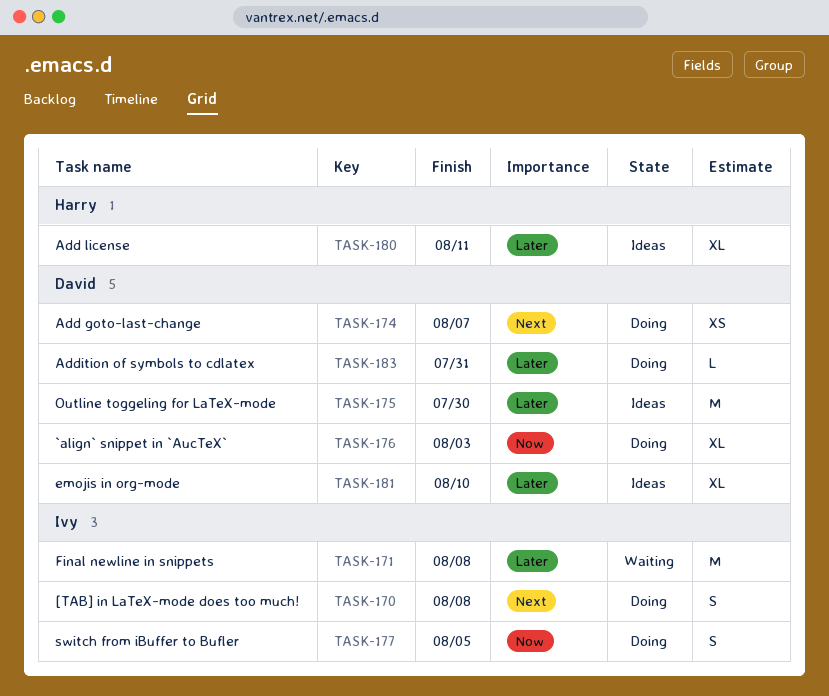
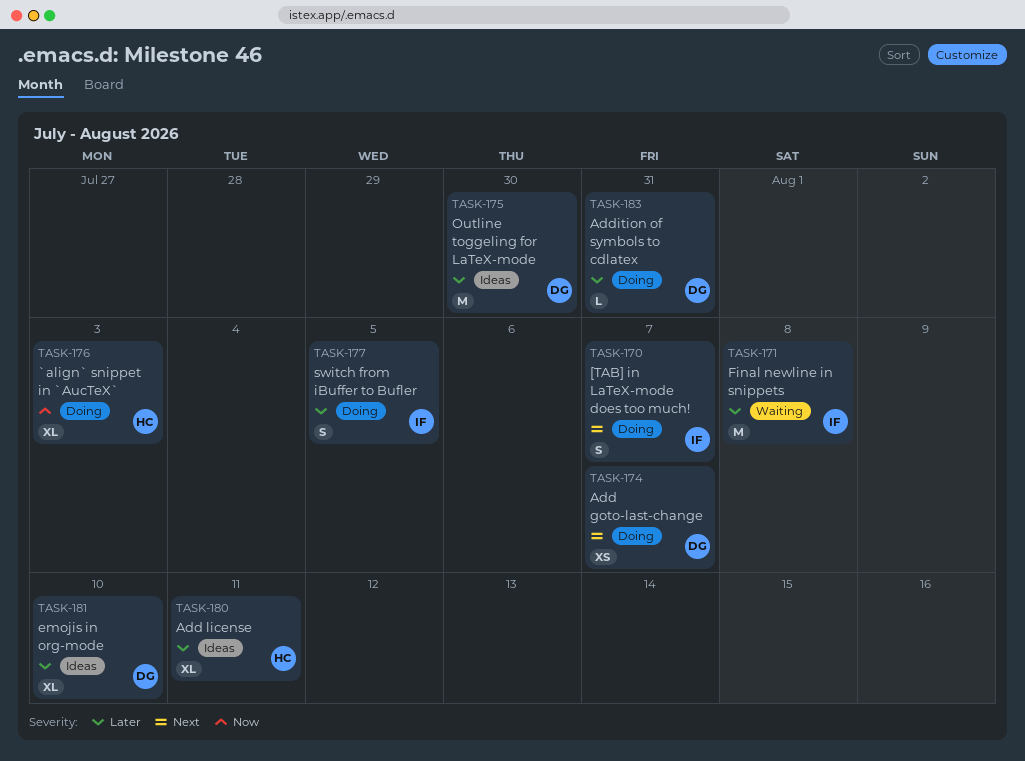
TASK-170, due: Aug 8 -> Aug 7
TASK-176, owner: David -> Harry
TASK-177, priority: Now -> Later

